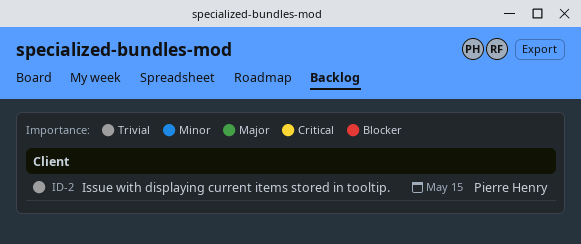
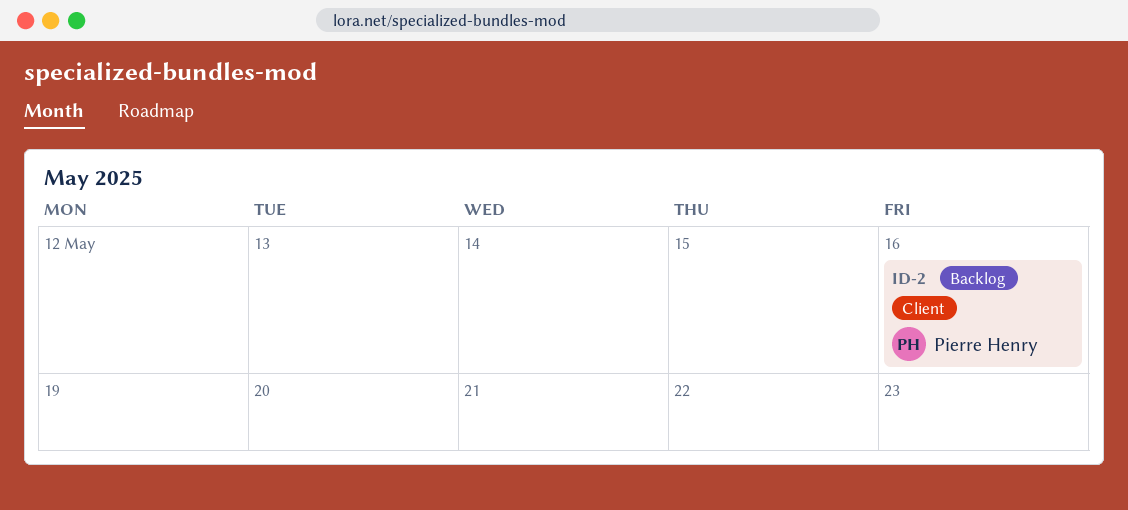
ID-2, due: May 15 -> May 16

